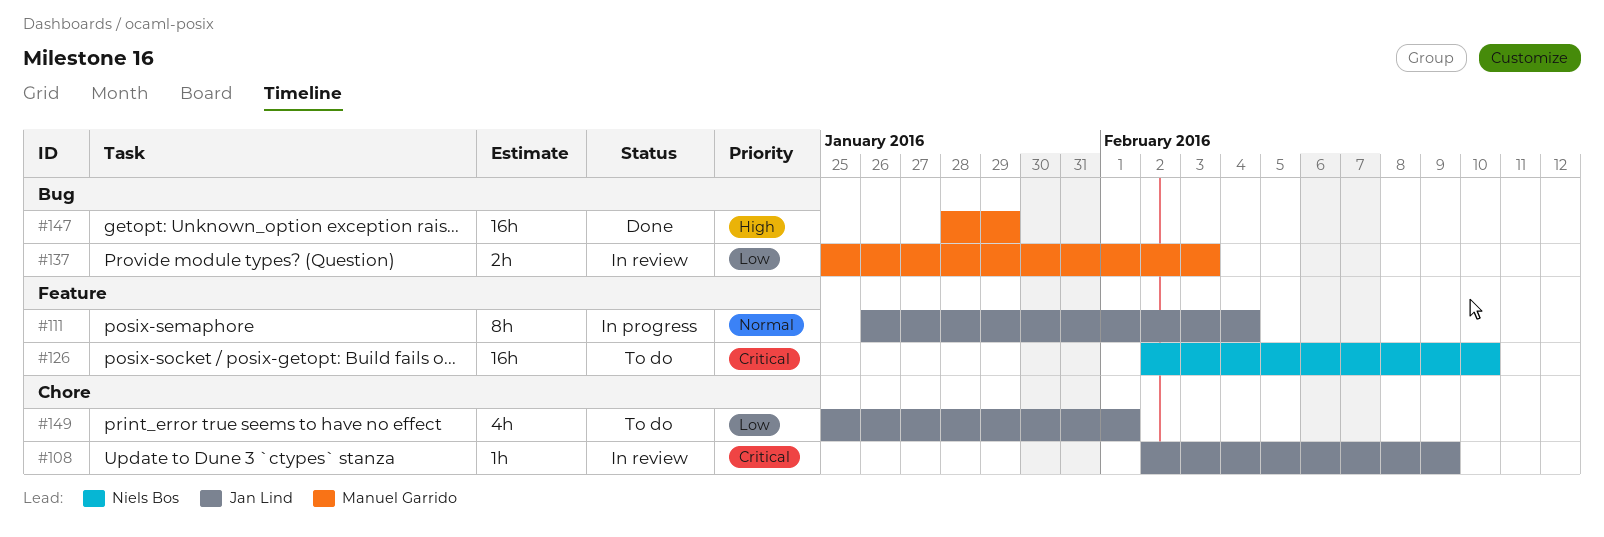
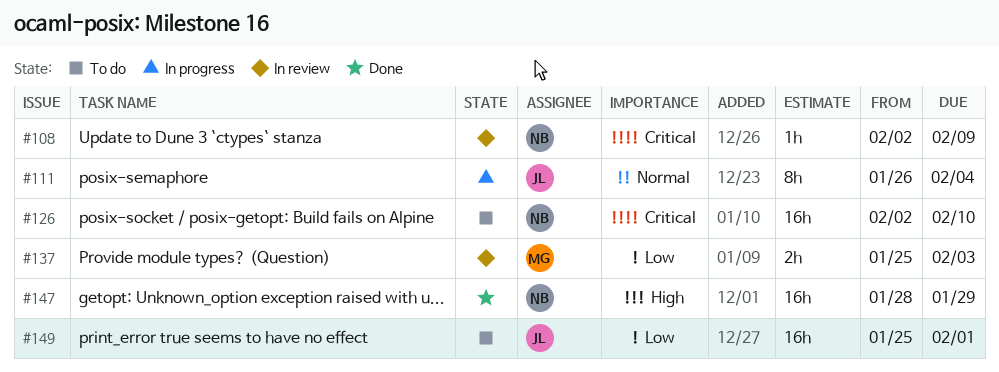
#108, owner: Jan Lind -> Niels Bos
#147, owner: Manuel Garrido -> Niels Bos
#149, estimate: 4h -> 16h

